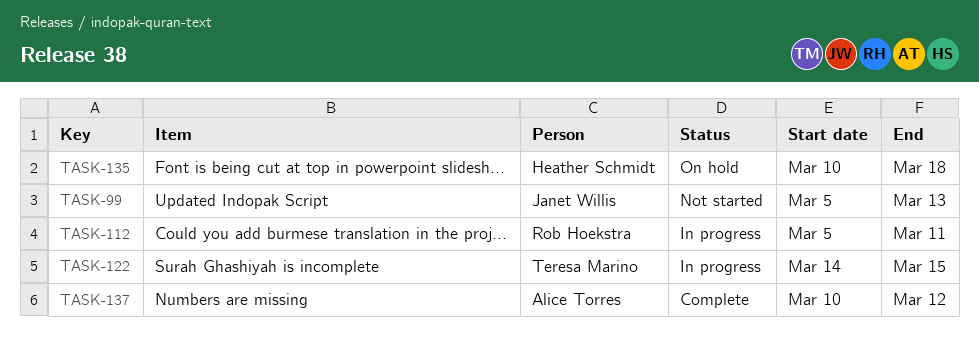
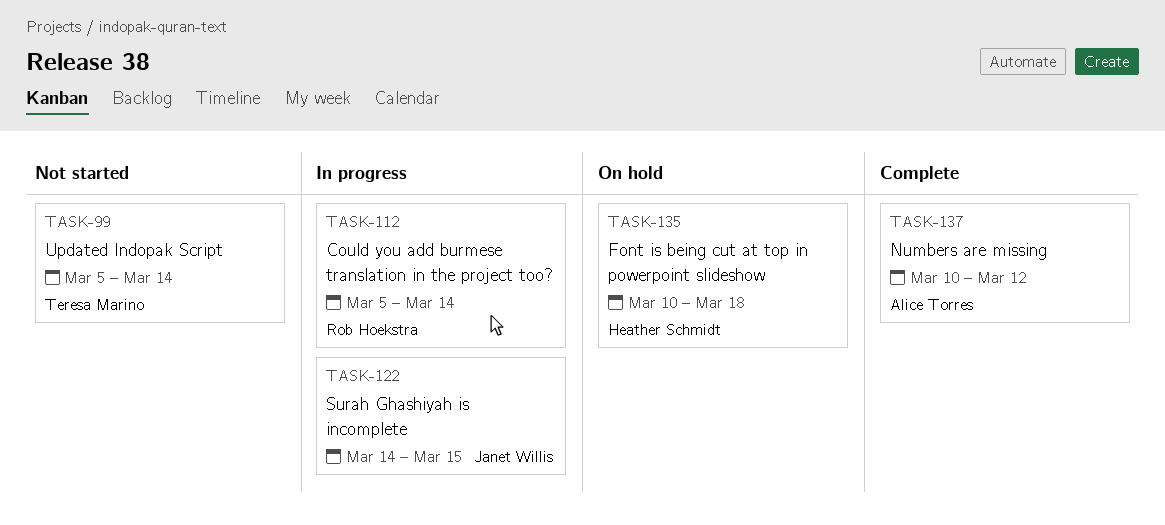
TASK-99, owner: Janet Willis -> Teresa Marino
TASK-99, due: Mar 13 -> Mar 14
TASK-112, due: Mar 11 -> Mar 14
TASK-122, owner: Teresa Marino -> Janet Willis

